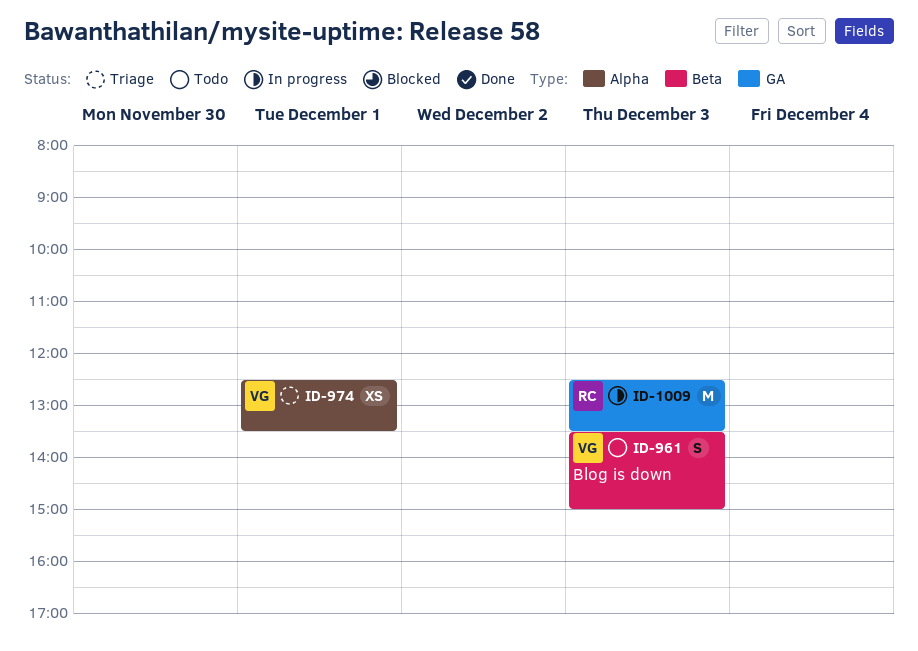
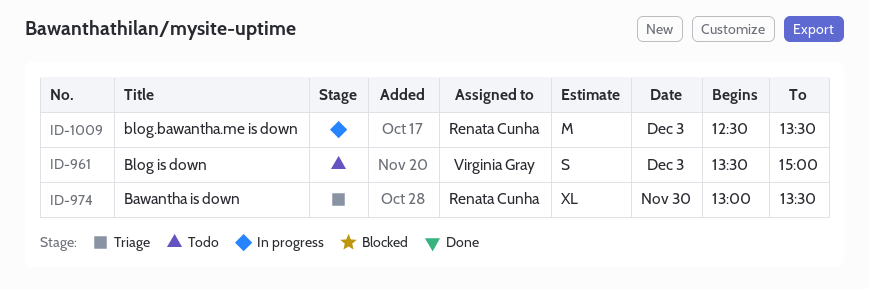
ID-974, owner: Virginia Gray -> Renata Cunha
ID-974, estimate: XS -> XL
ID-974, day: Dec 1 -> Nov 30
ID-974, begins: 12:30 -> 13:00

